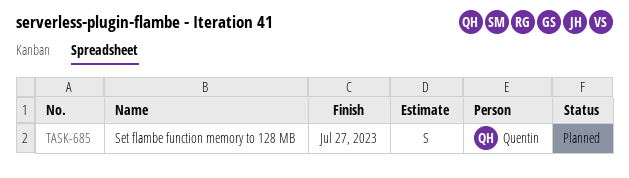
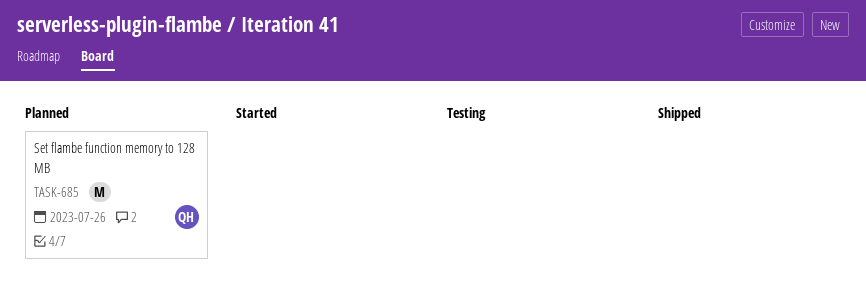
TASK-685, estimate: S -> M
TASK-685, due: Jul 27 -> Jul 26

